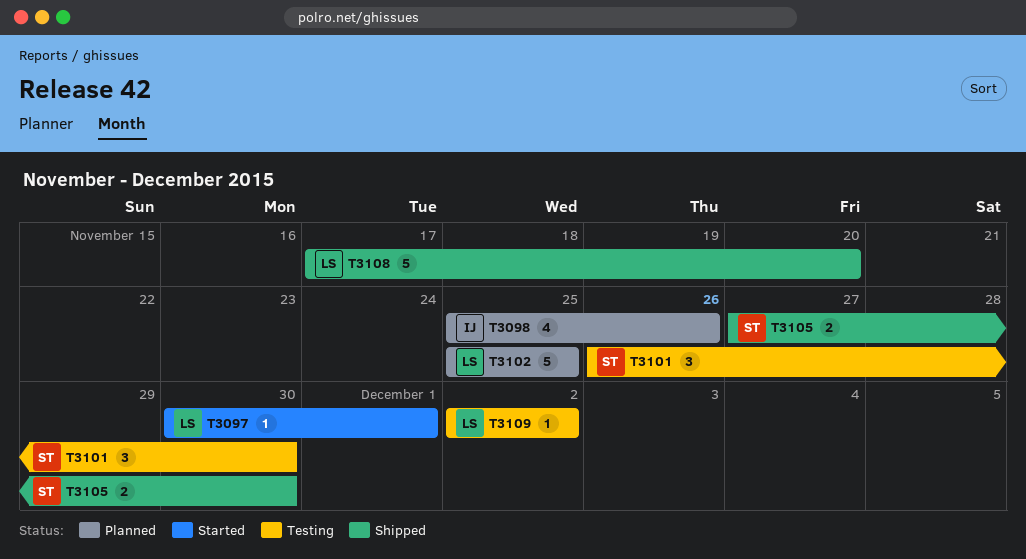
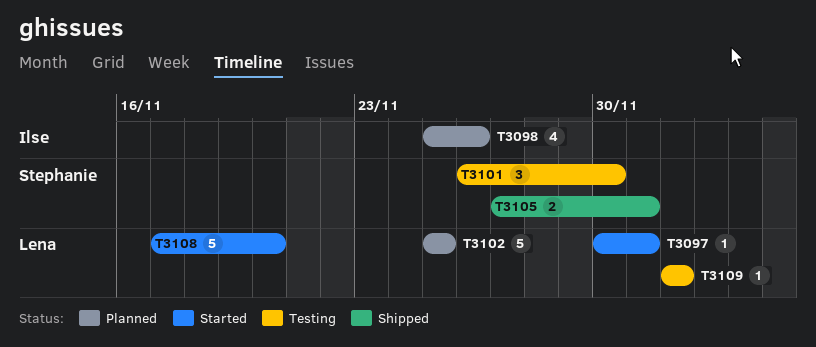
T3105, due: Nov 30 -> Dec 1
T3108, status: Shipped -> Started

